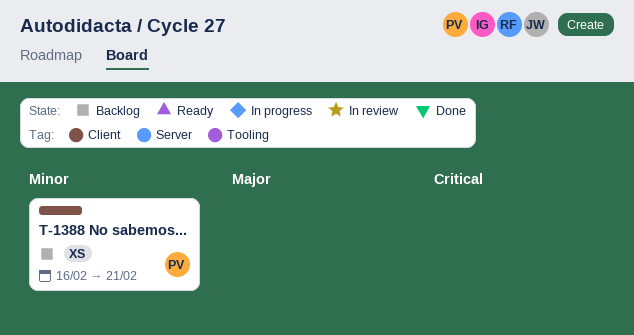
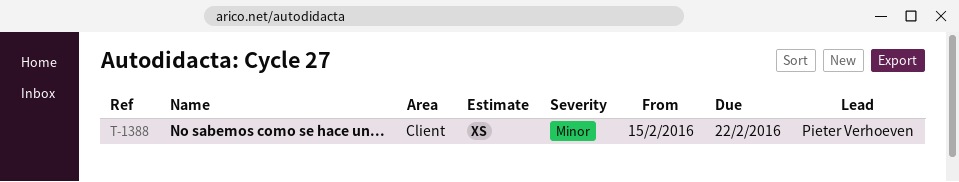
T-1388, start: Feb 16 -> Feb 15
T-1388, due: Feb 21 -> Feb 22

